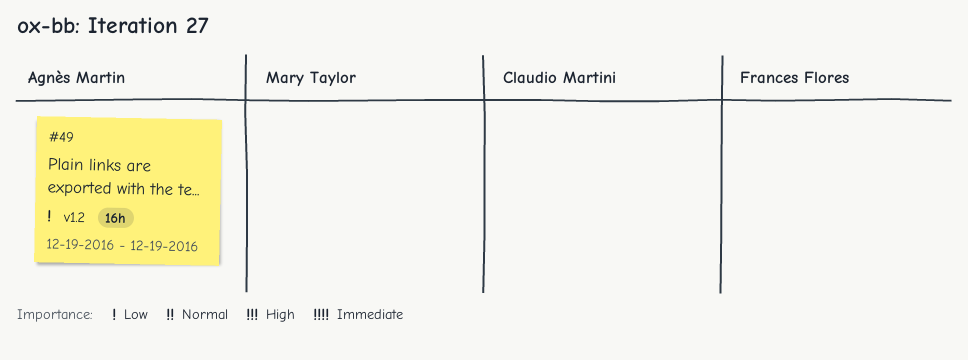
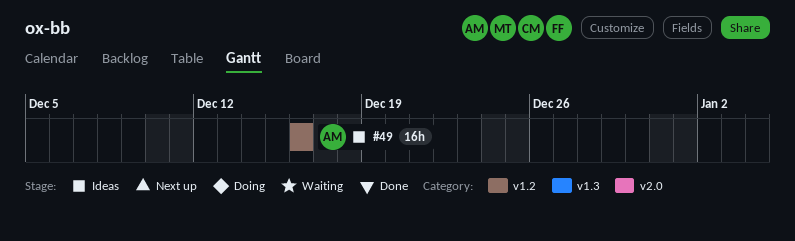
#49, start: Dec 19 -> Dec 16
#49, due: Dec 19 -> Dec 16

